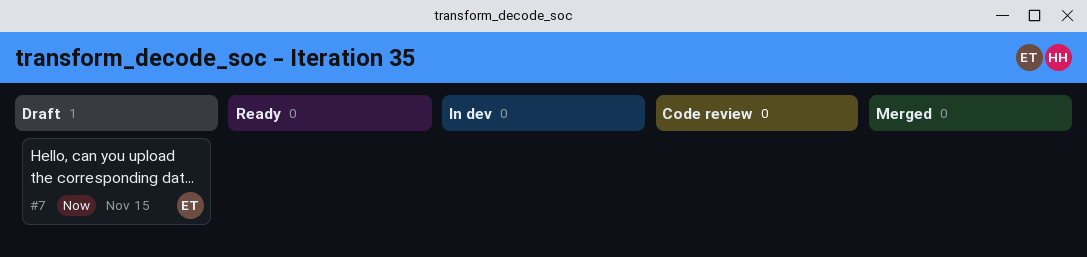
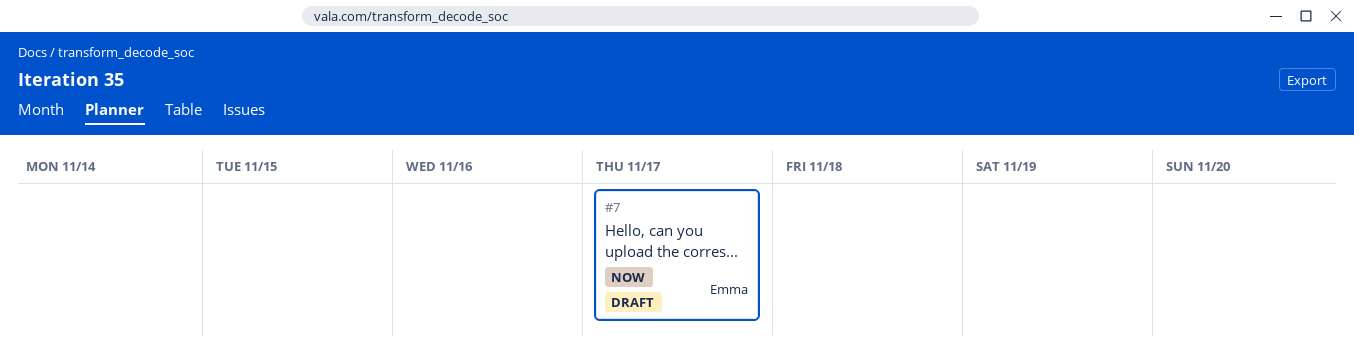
#7, due: Nov 15 -> Nov 17

